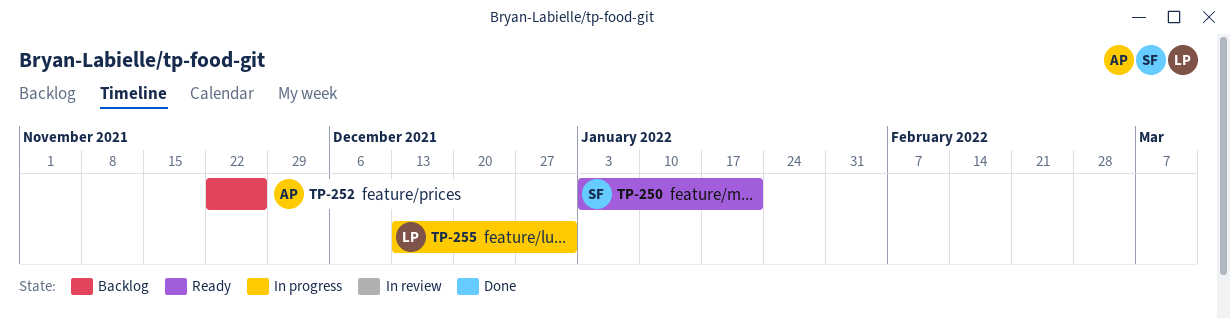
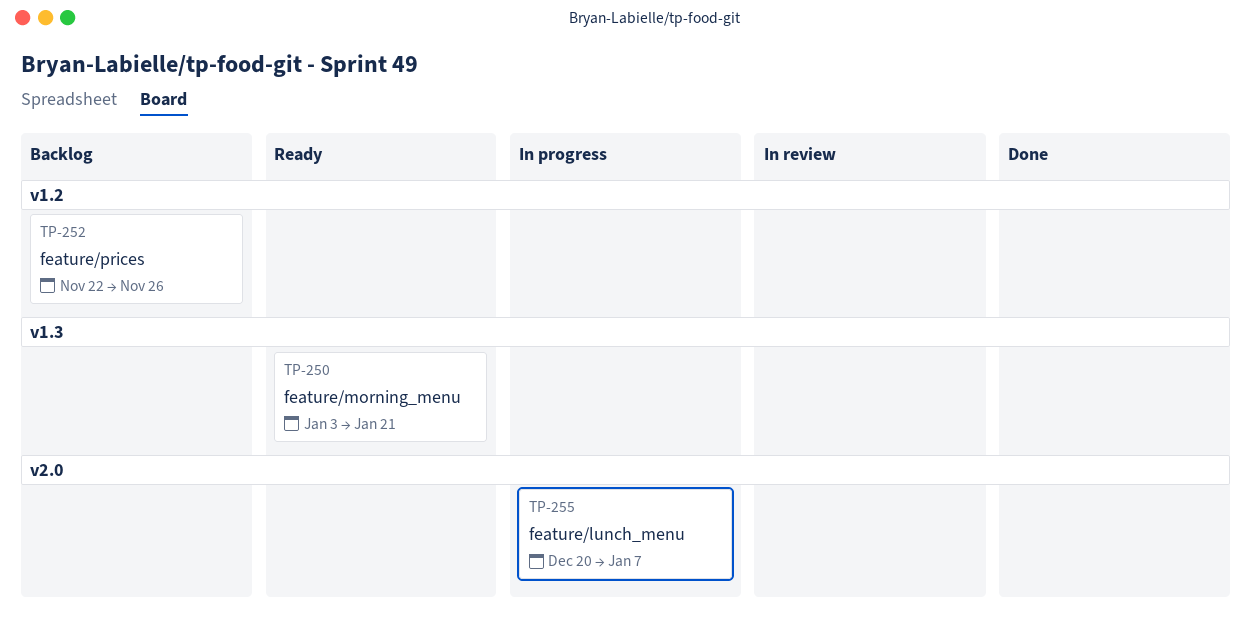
TP-255, start: Dec 13 -> Dec 20
TP-255, due: Dec 31 -> Jan 7

